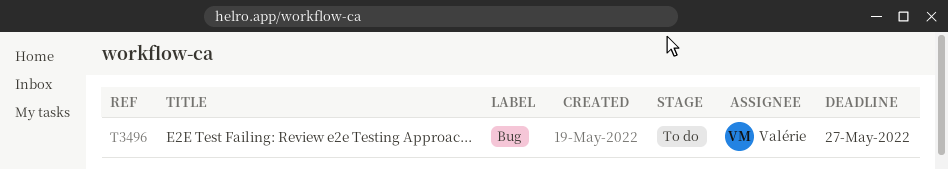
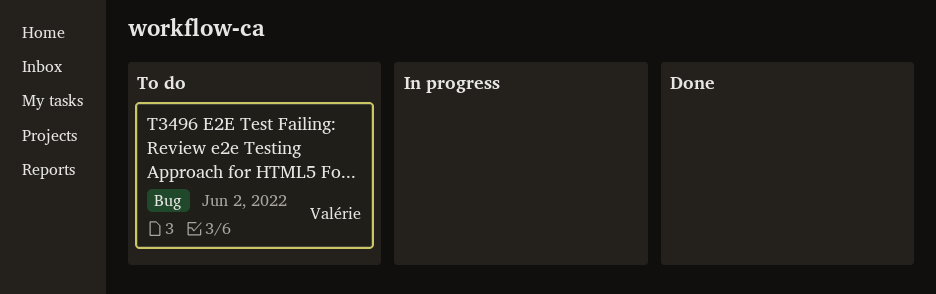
T3496, due: May 27 -> Jun 2

